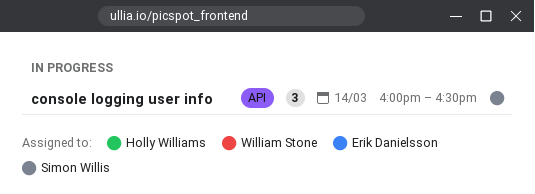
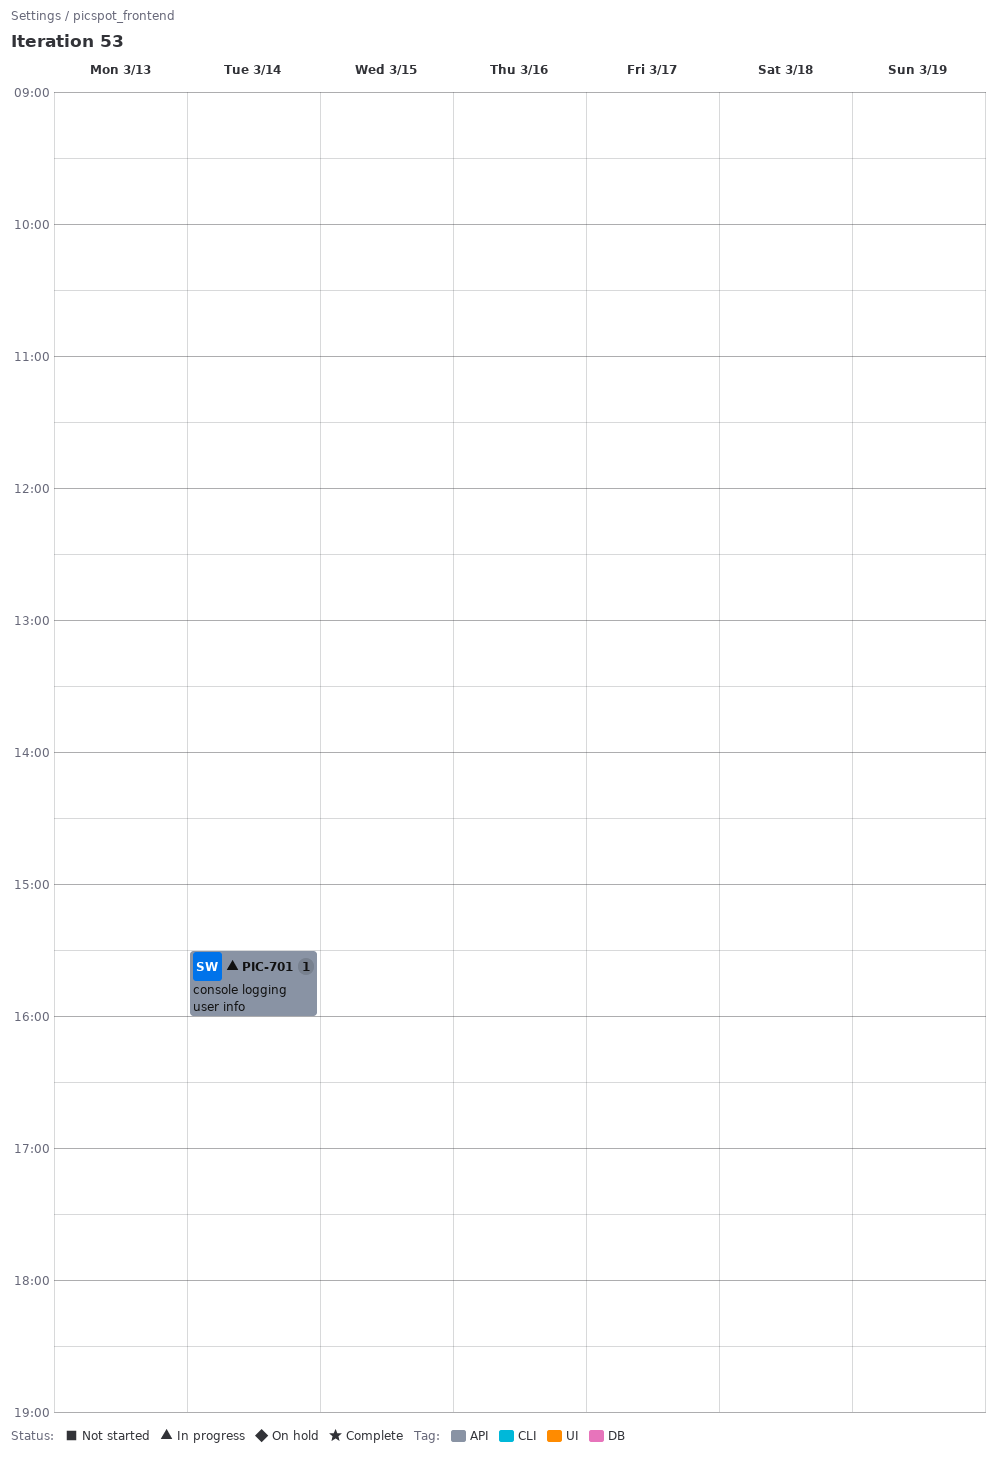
console logging user info, estimate: 3 -> 1
console logging user info, begins: 16:00 -> 15:30
console logging user info, ends: 16:30 -> 16:00

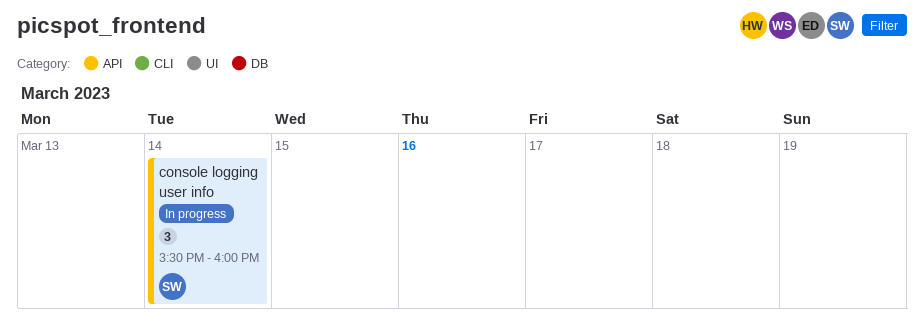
console logging user info, estimate: 1 -> 3

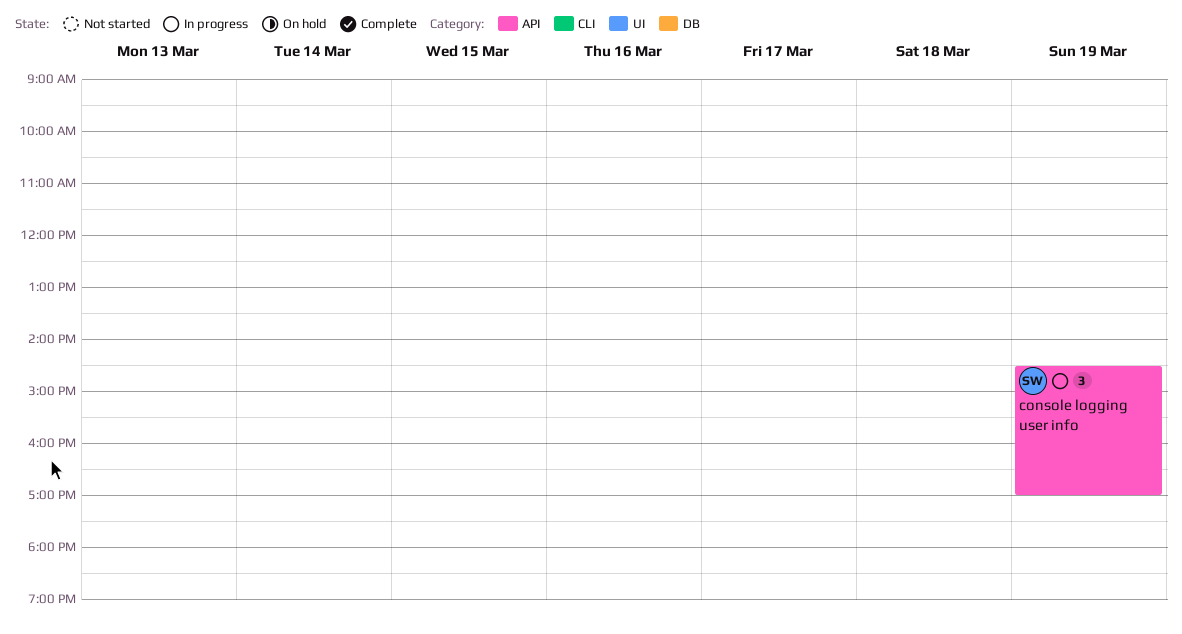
console logging user info, day: Mar 14 -> Mar 19
console logging user info, begins: 15:30 -> 14:30
console logging user info, ends: 16:00 -> 17:00

